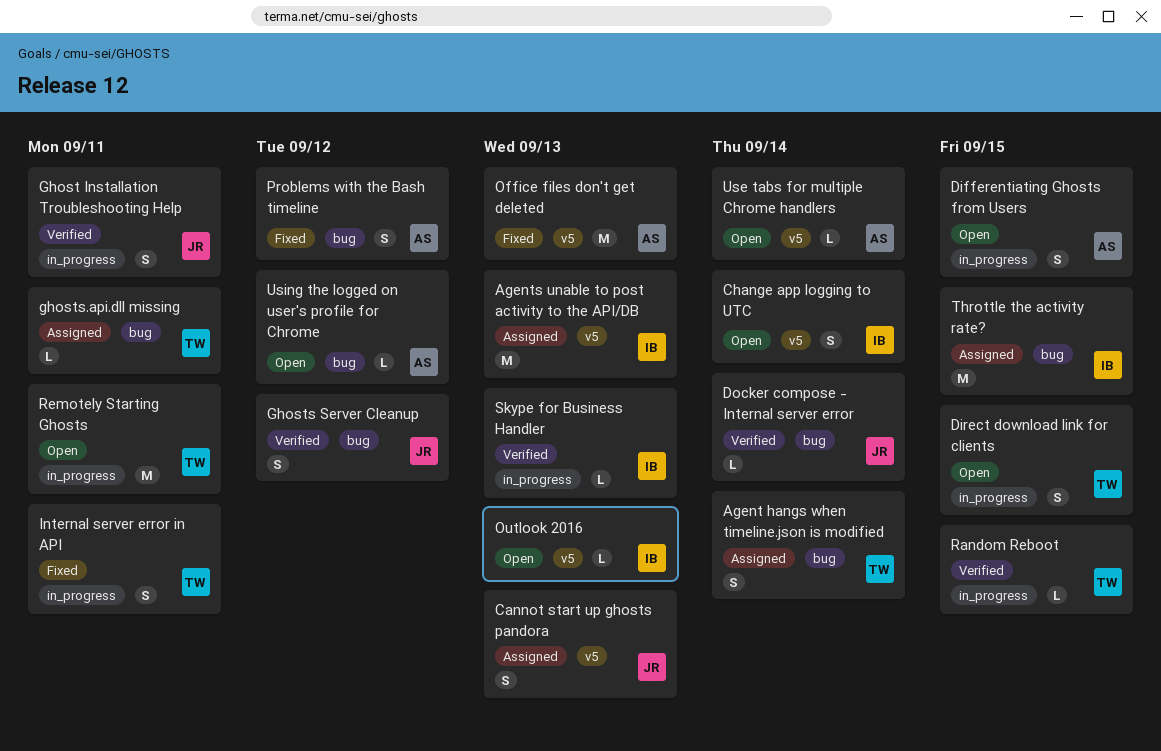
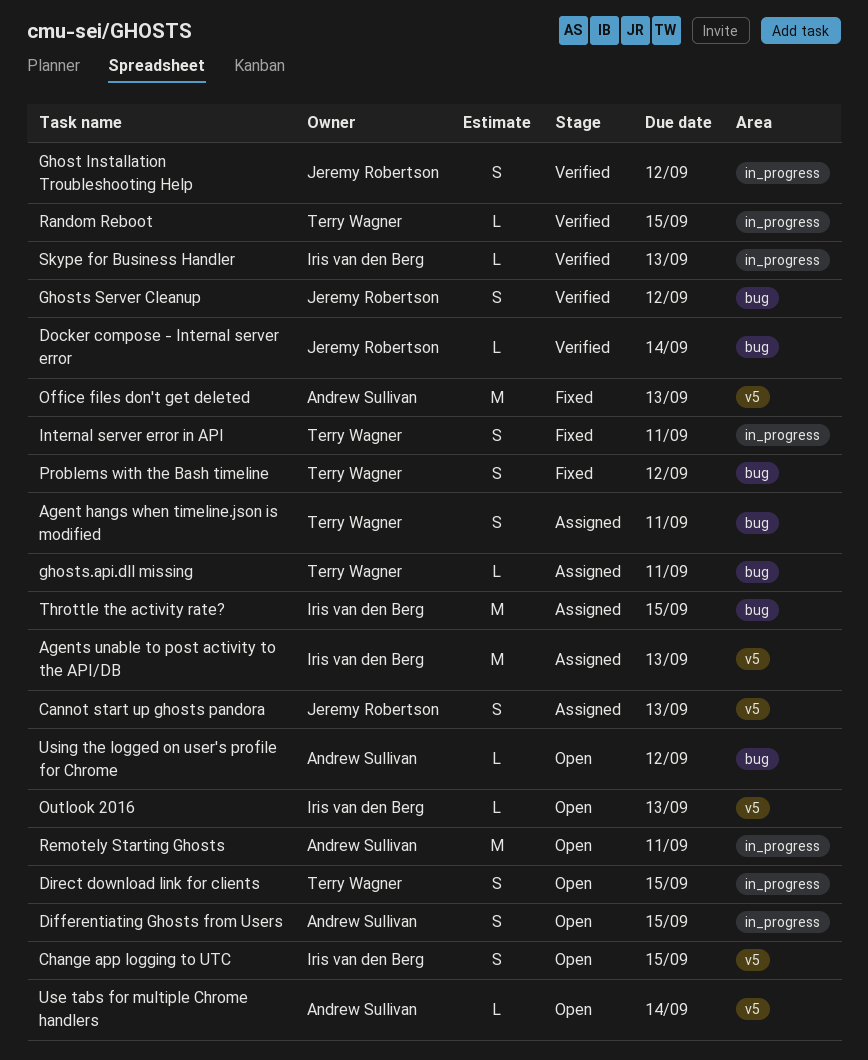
Agent hangs when timeline.json is modified, due: Sep 14 -> Sep 11
Change app logging to UTC, due: Sep 14 -> Sep 15
Ghost Installation Troubleshooting Help, due: Sep 11 -> Sep 12
Problems with the Bash timeline, owner: Andrew Sullivan -> Terry Wagner
Remotely Starting Ghosts, owner: Terry Wagner -> Andrew Sullivan

